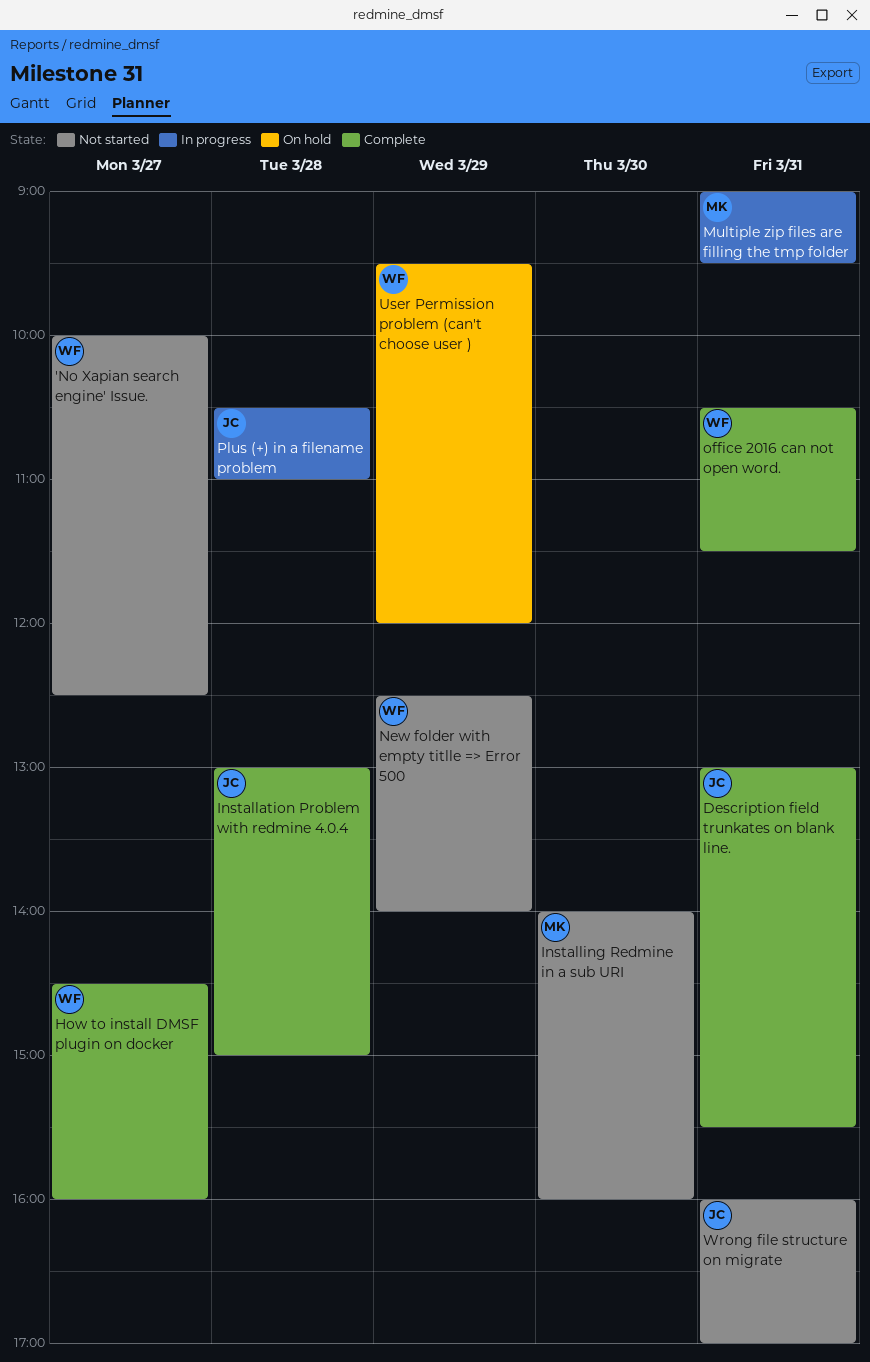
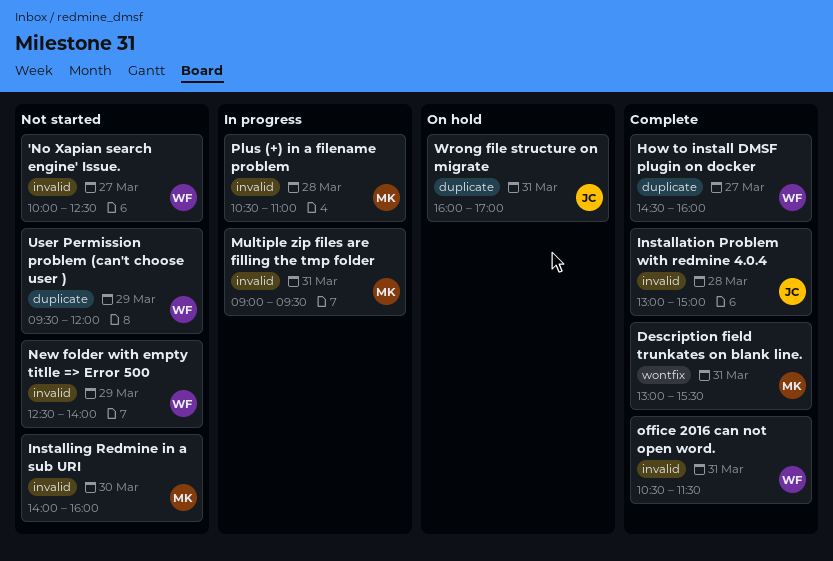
Description field trunkates on blank line., owner: JC -> MK
Plus (+) in a filename problem, owner: JC -> MK
User Permission problem (can't choose user ), status: On hold -> Not started
Wrong file structure on migrate, status: Not started -> On hold

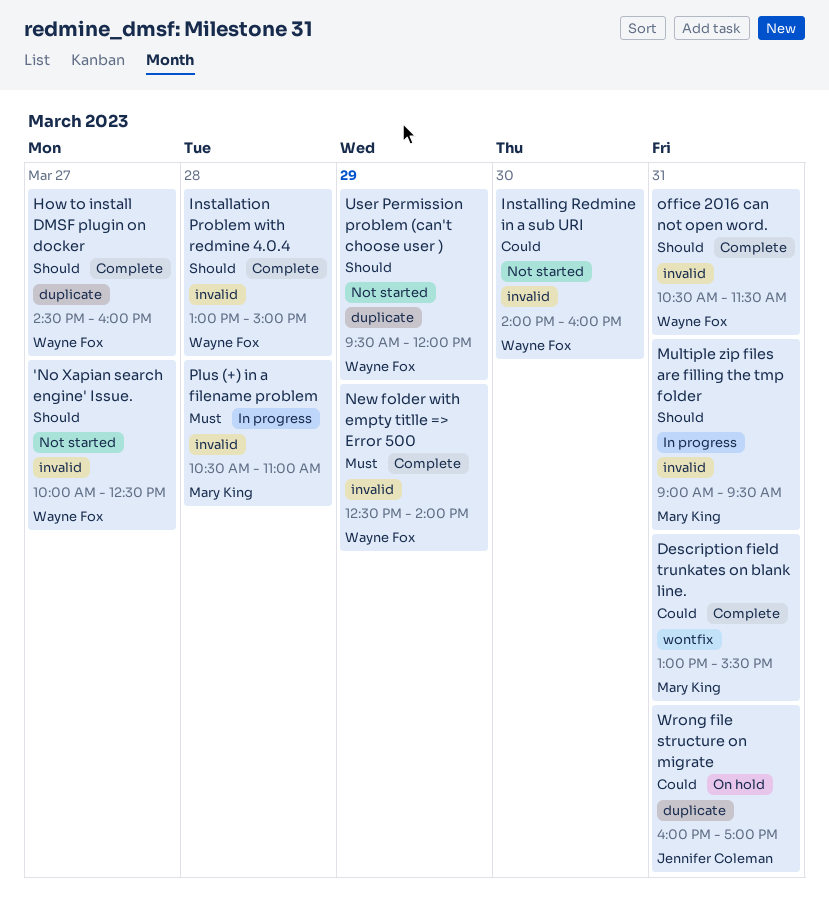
Installation Problem with redmine 4.0.4, owner: Jennifer Coleman -> Wayne Fox
Installing Redmine in a sub URI, owner: Mary King -> Wayne Fox
New folder with empty titlle => Error 500, status: Not started -> Complete

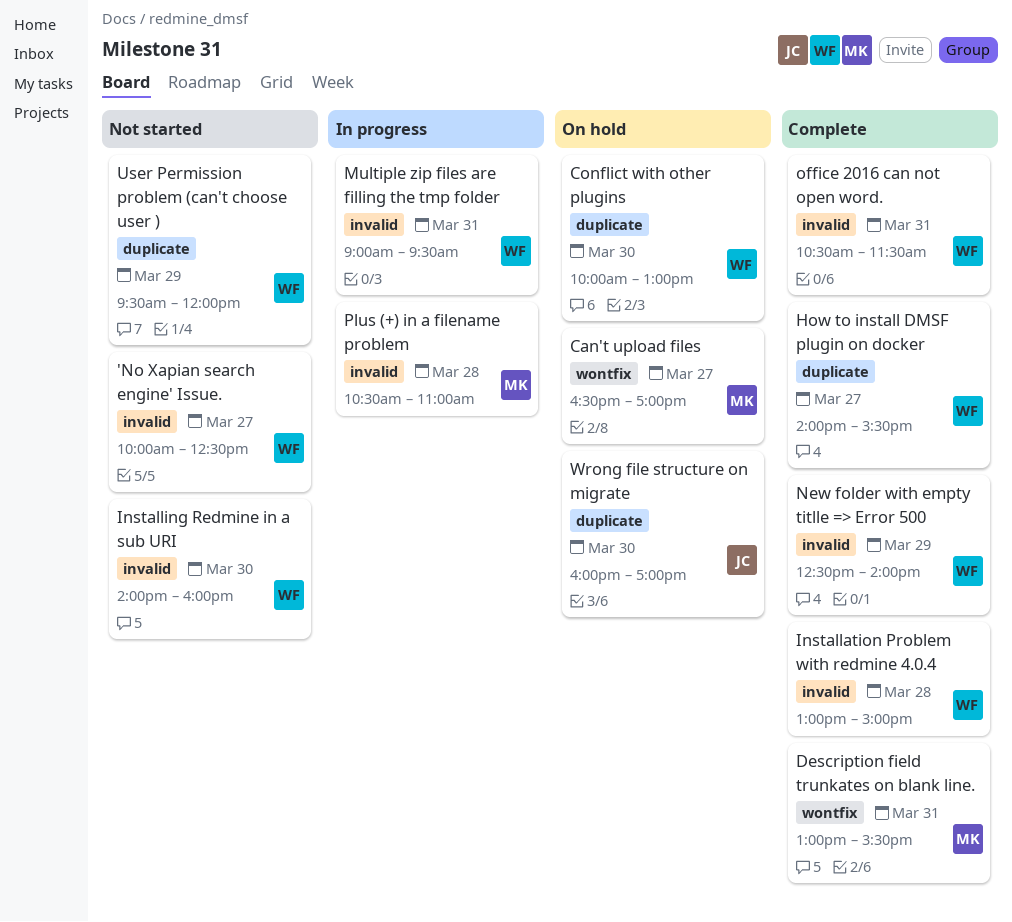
Can't upload files: none -> present
Conflict with other plugins: none -> present
How to install DMSF plugin on docker, begins: 14:30 -> 14:00
How to install DMSF plugin on docker, ends: 16:00 -> 15:30
Multiple zip files are filling the tmp folder, owner: Mary King -> Wayne Fox
Wrong file structure on migrate, day: Mar 31 -> Mar 30

